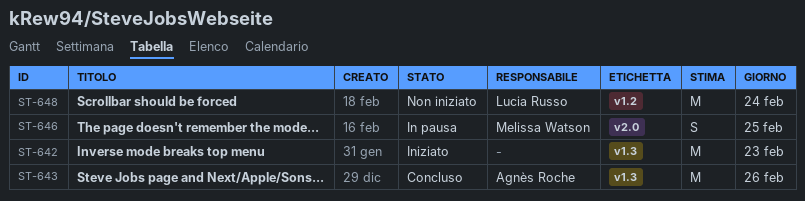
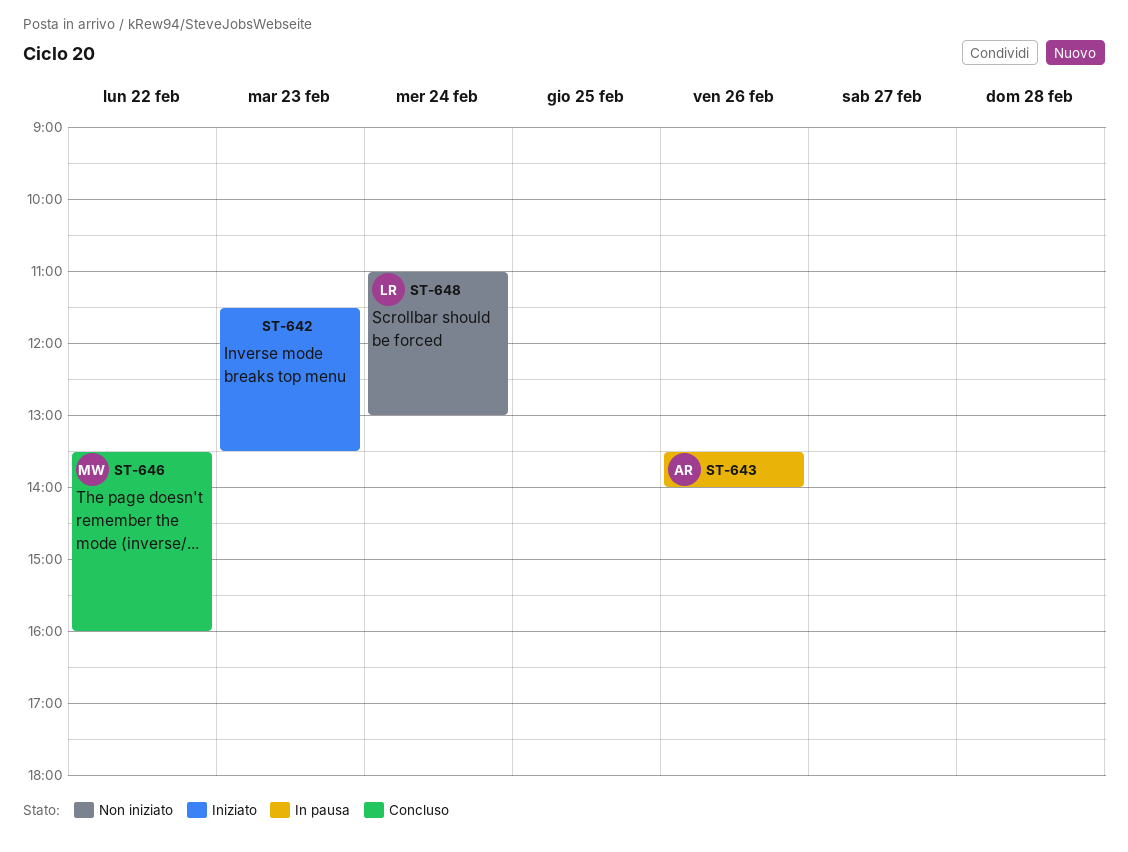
ST-643, status: Concluso -> In pausa
ST-646, status: In pausa -> Concluso
ST-646, day: Feb 25 -> Feb 22

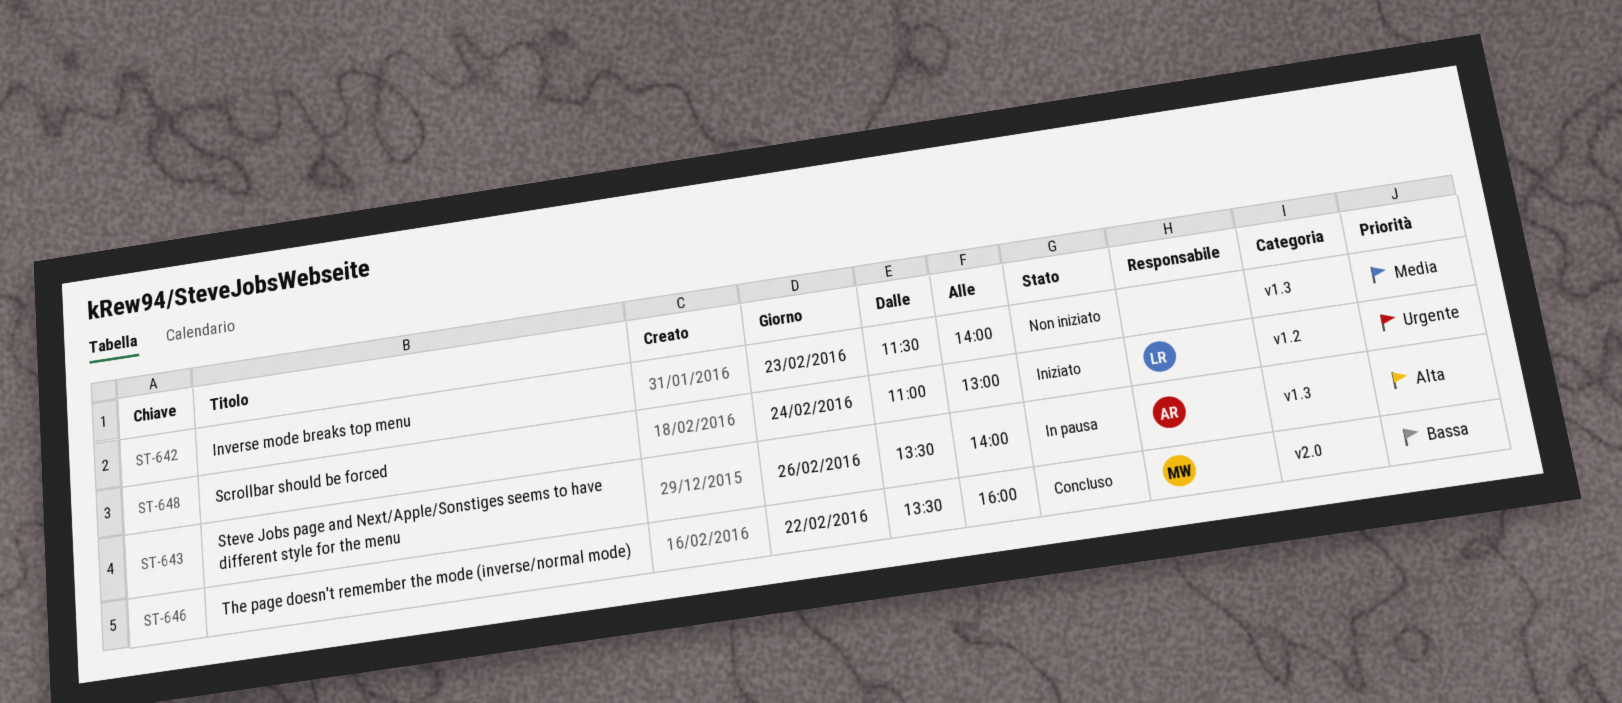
ST-642, status: Iniziato -> Non iniziato
ST-642, ends: 13:30 -> 14:00
ST-648, status: Non iniziato -> Iniziato

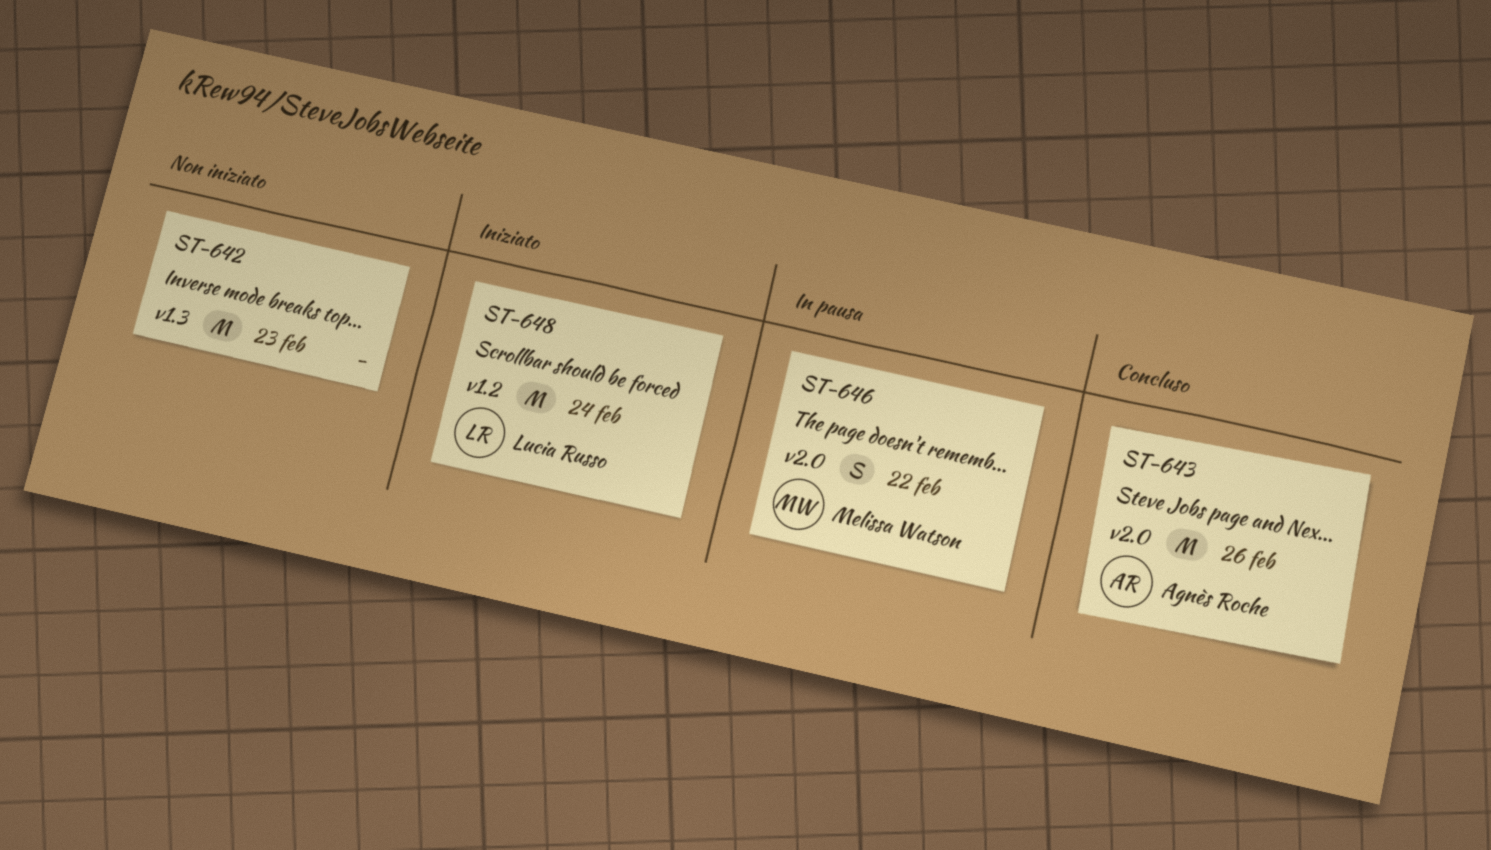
ST-643, status: In pausa -> Concluso
ST-643, label: v1.3 -> v2.0
ST-646, status: Concluso -> In pausa

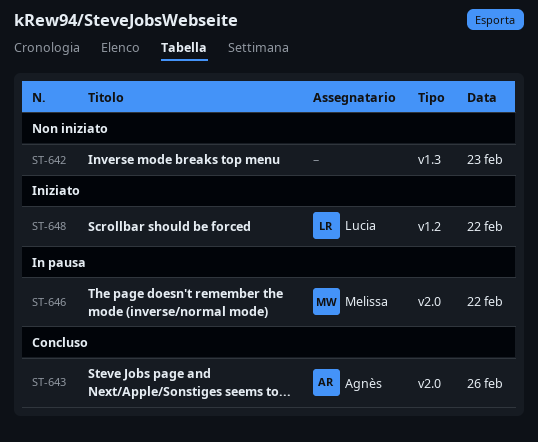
ST-648, day: Feb 24 -> Feb 22

